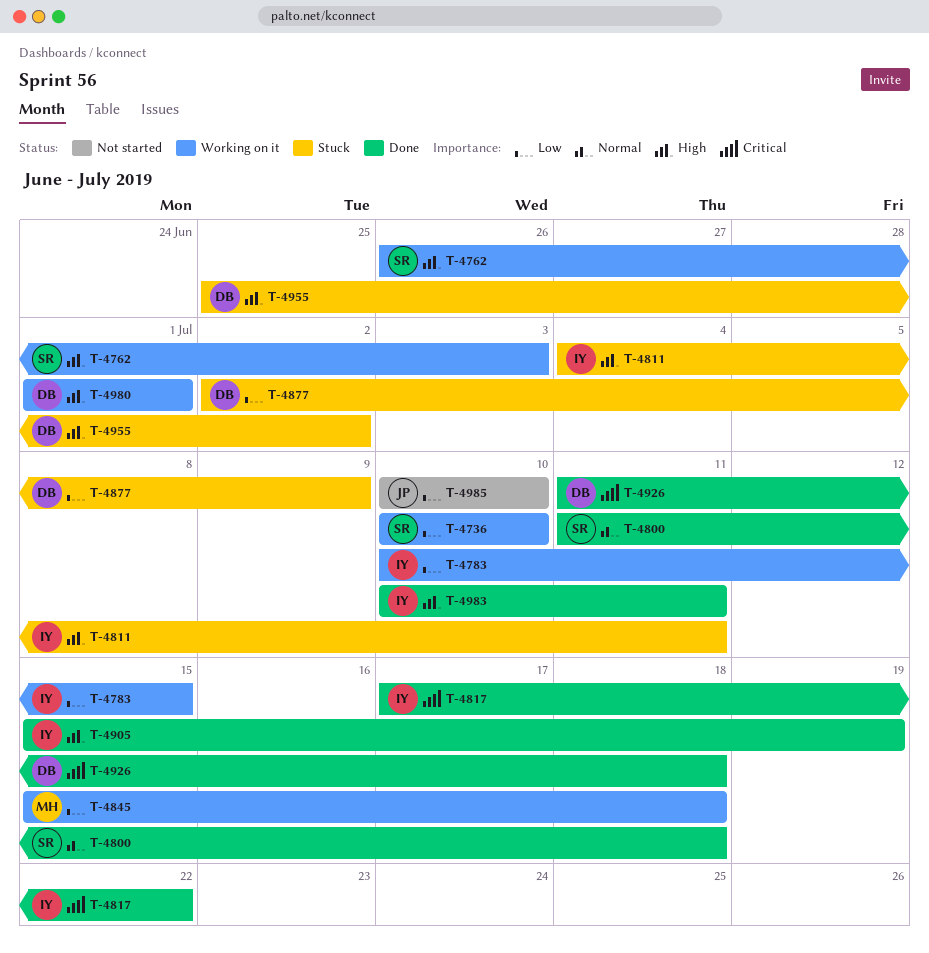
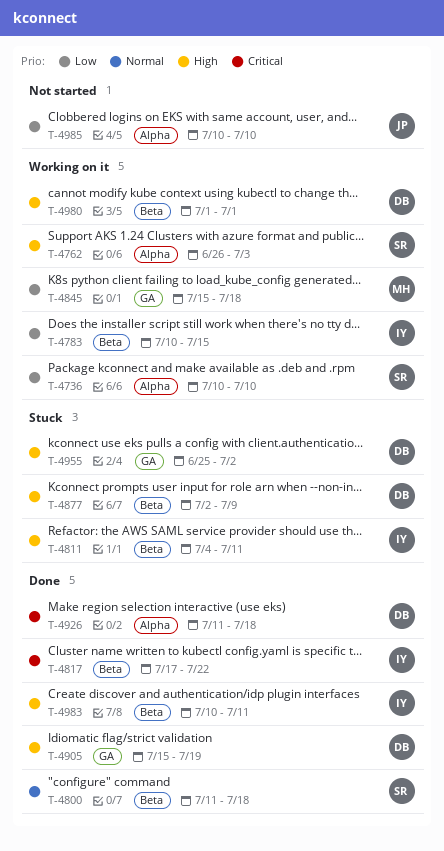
T-4877, priority: Low -> High
T-4905, owner: IY -> DB

